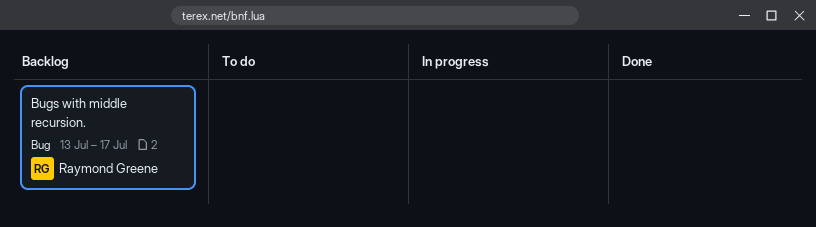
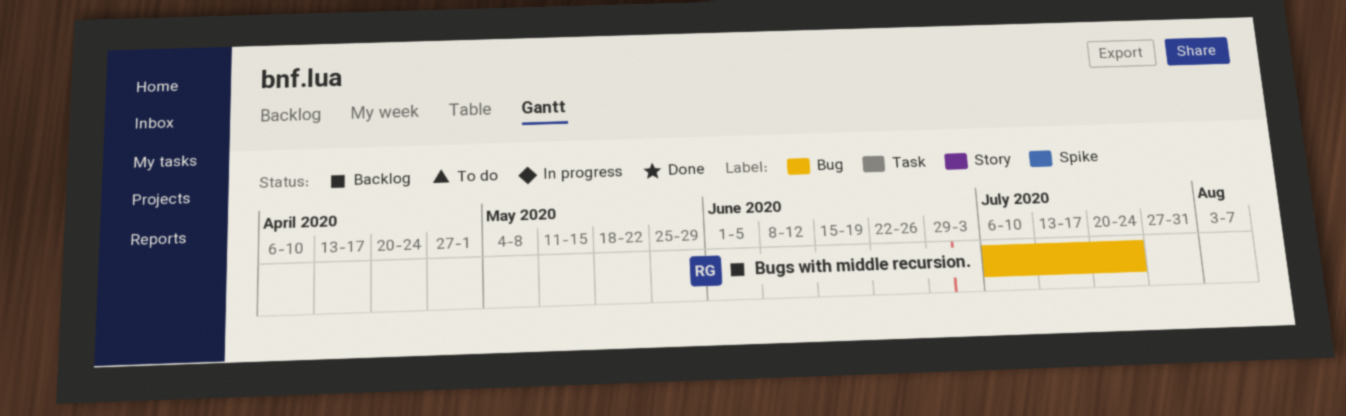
Bugs with middle recursion., start: Jul 13 -> Jul 6
Bugs with middle recursion., due: Jul 17 -> Jul 24

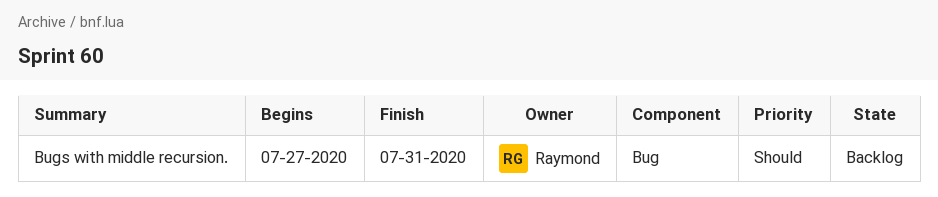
Bugs with middle recursion., start: Jul 6 -> Jul 27
Bugs with middle recursion., due: Jul 24 -> Jul 31

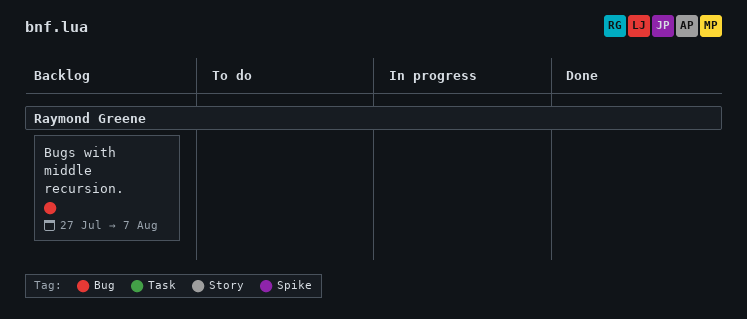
Bugs with middle recursion., due: Jul 31 -> Aug 7

